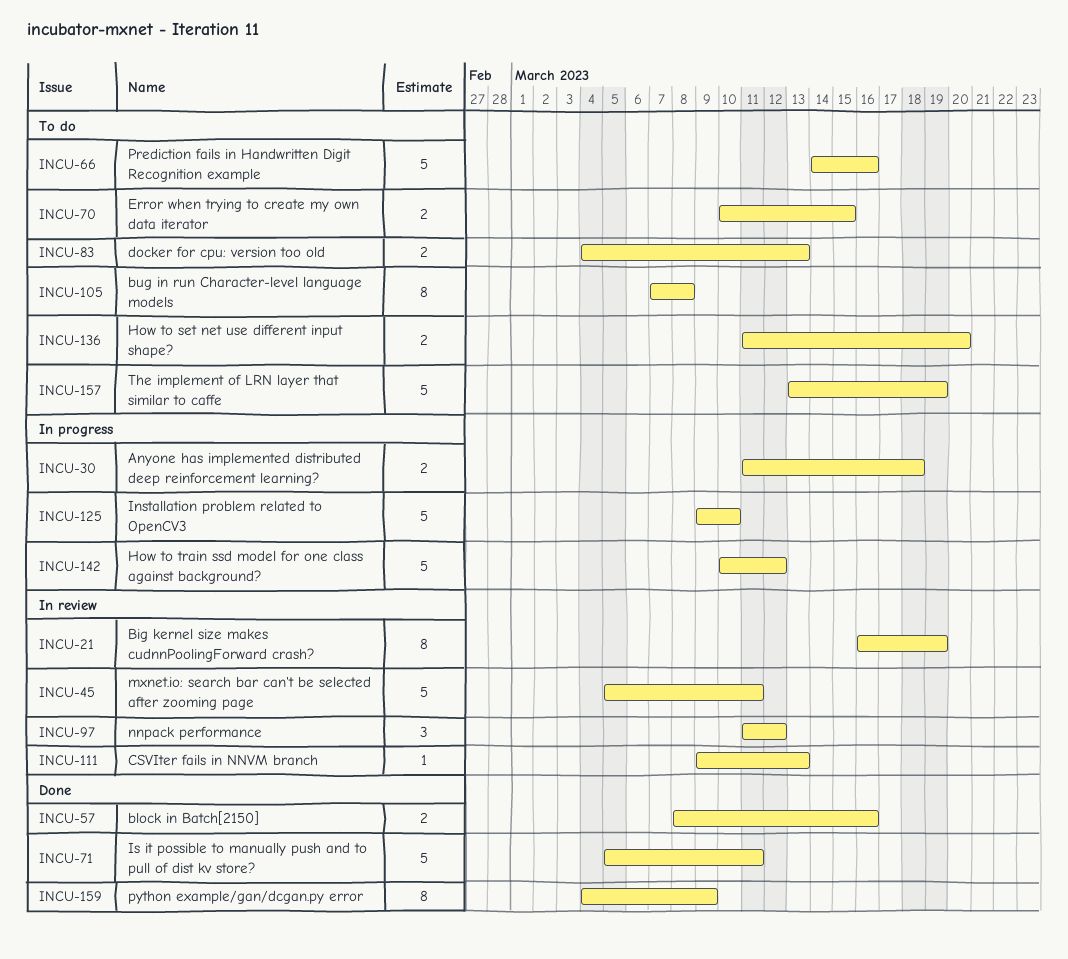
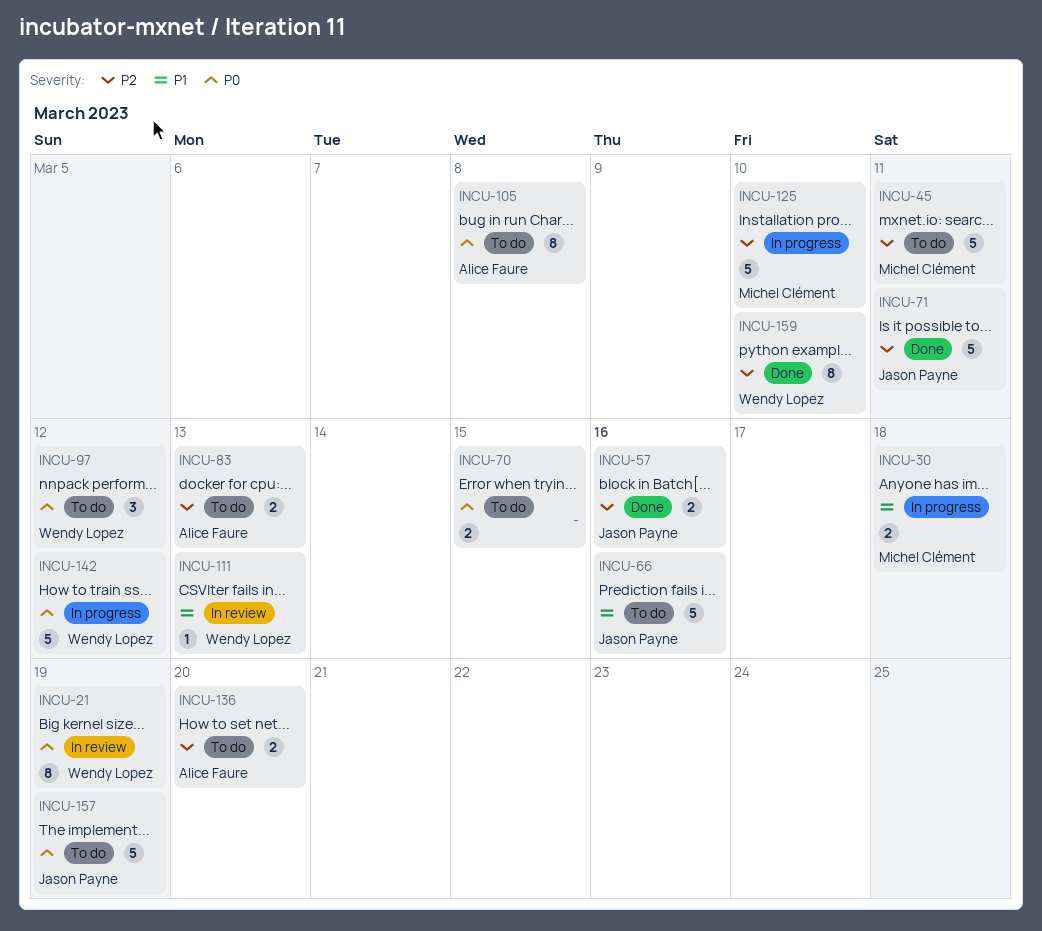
INCU-45, status: In review -> To do
INCU-97, status: In review -> To do
INCU-159, due: Mar 9 -> Mar 10

